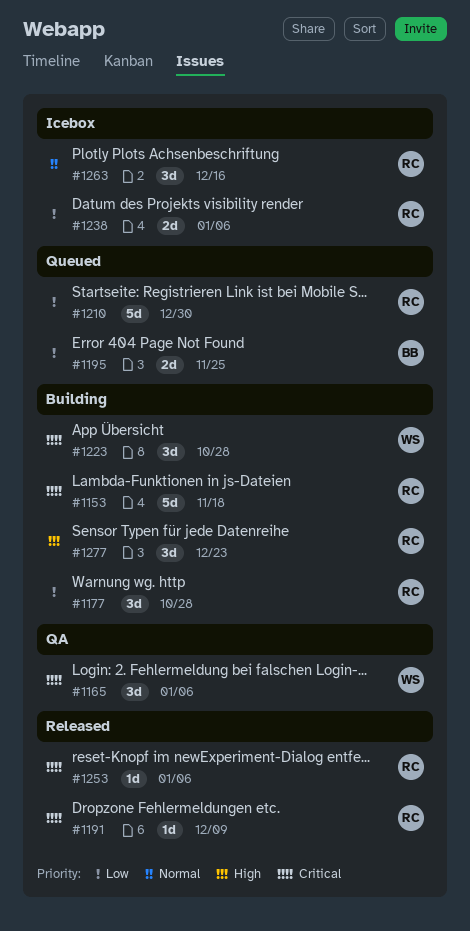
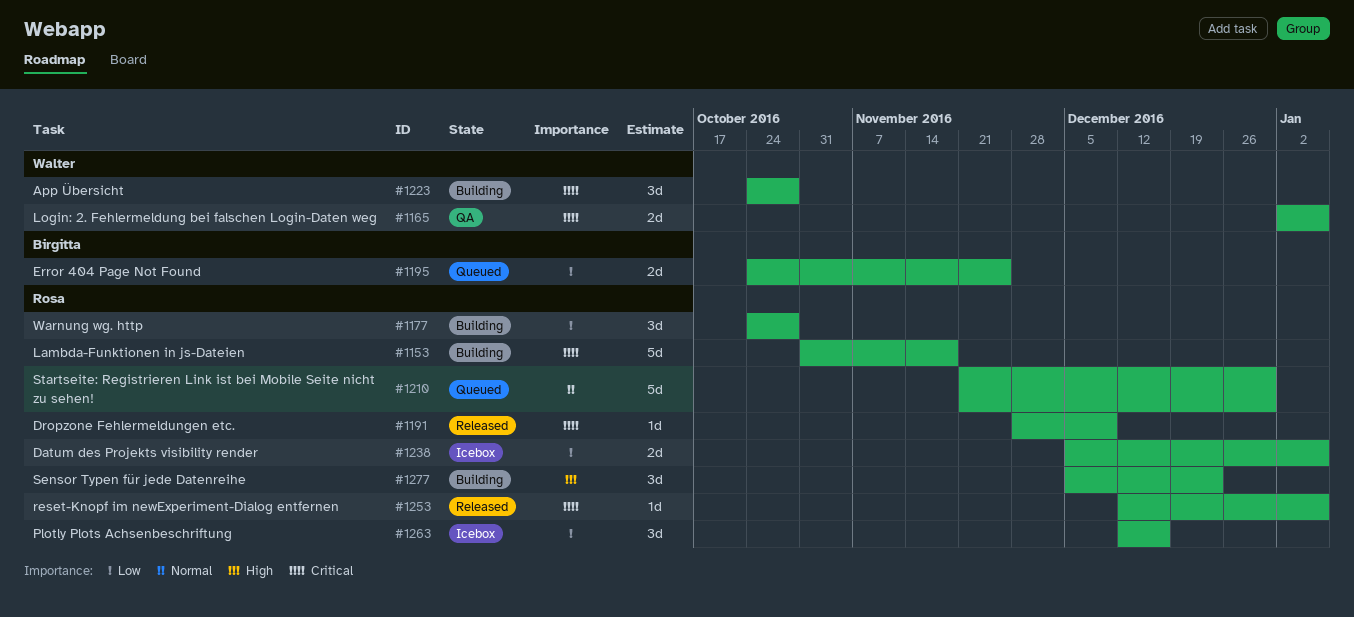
#1165, estimate: 3d -> 2d
#1210, priority: Low -> Normal
#1263, priority: Normal -> Low

